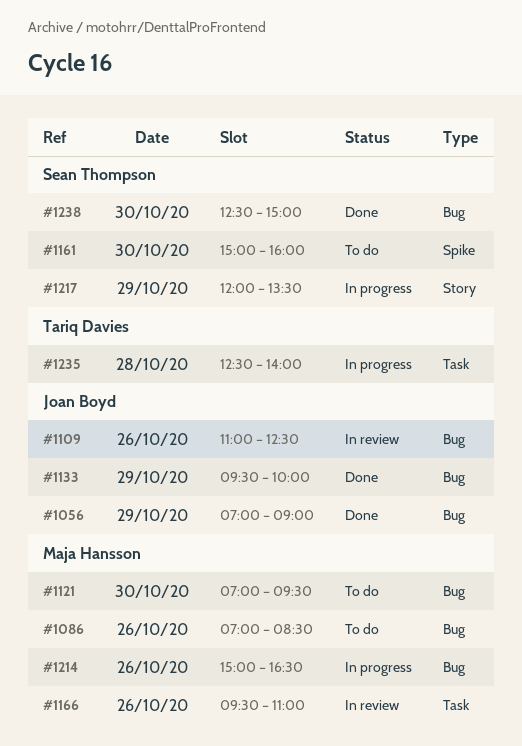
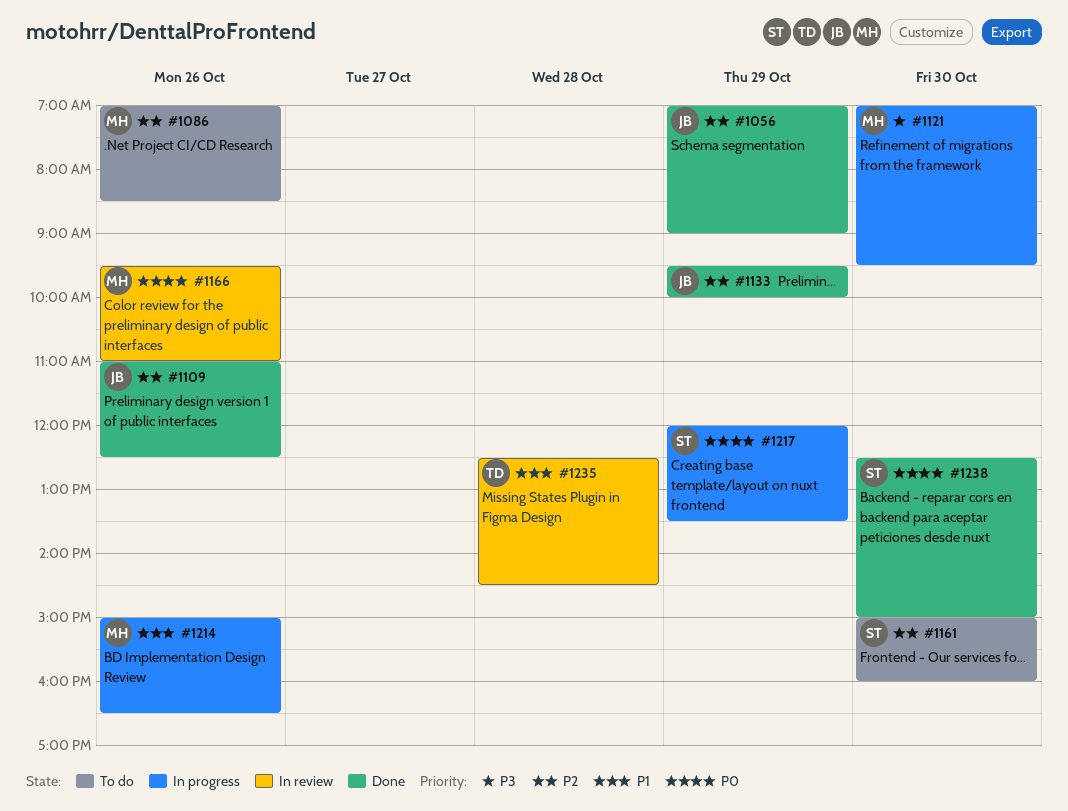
#1109, status: In review -> Done
#1121, status: To do -> In progress
#1235, status: In progress -> In review
#1235, ends: 14:00 -> 14:30

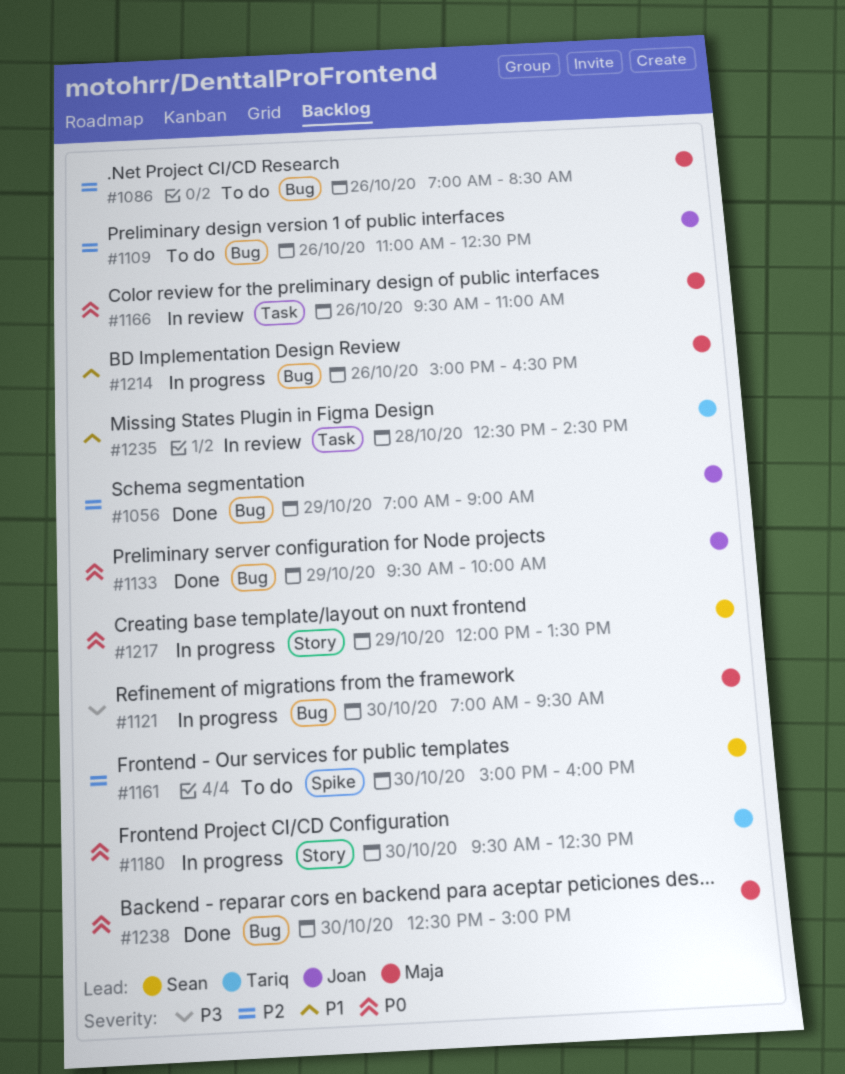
#1109, status: Done -> To do
#1133, priority: P2 -> P0
#1180: none -> present
#1238, owner: Sean -> Maja

